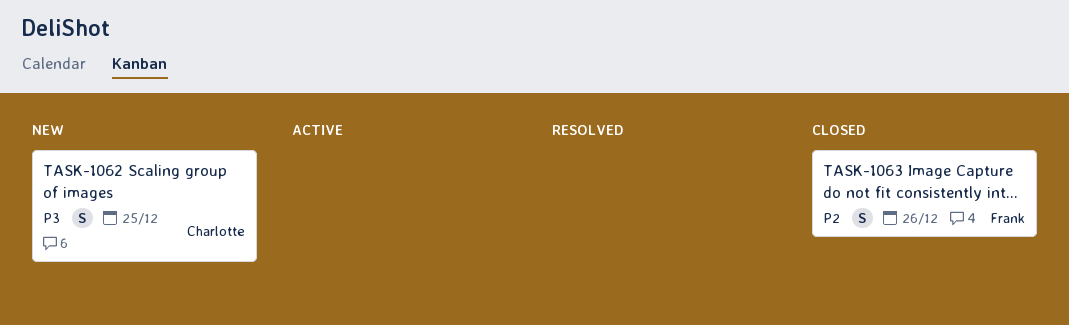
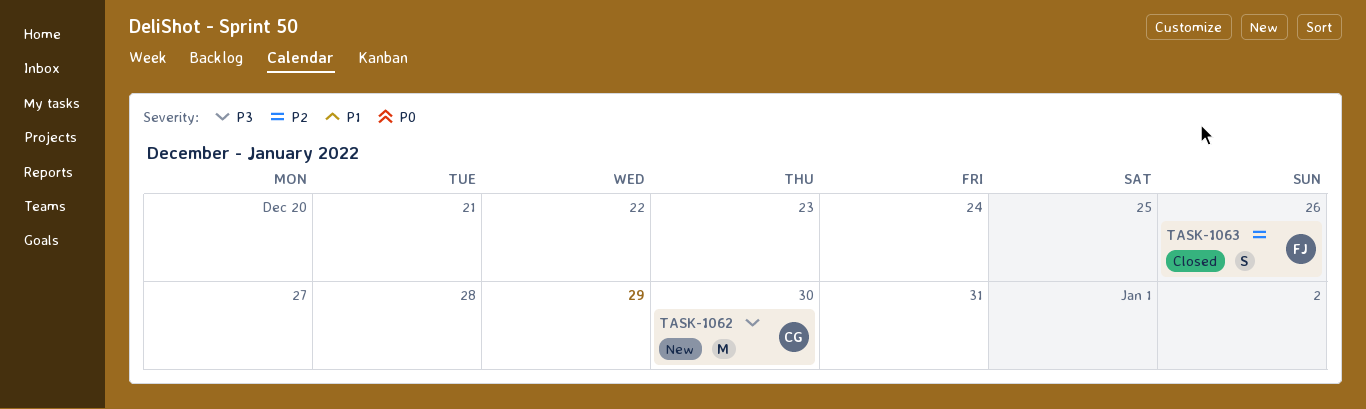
TASK-1062, estimate: S -> M
TASK-1062, due: Dec 25 -> Dec 30

